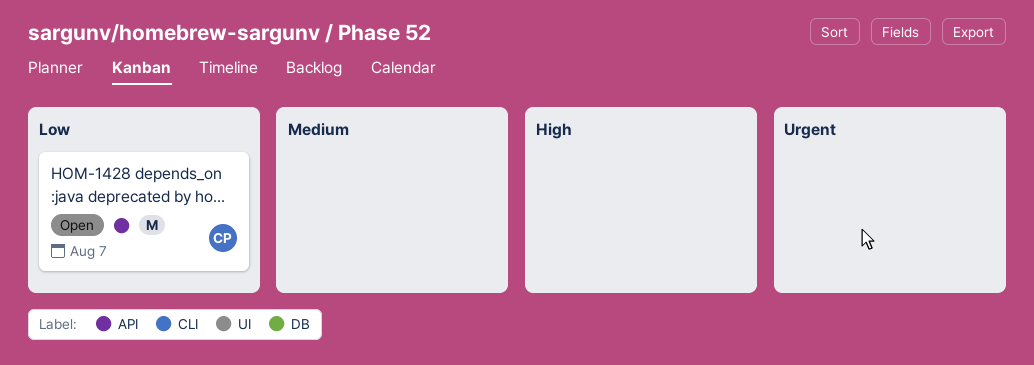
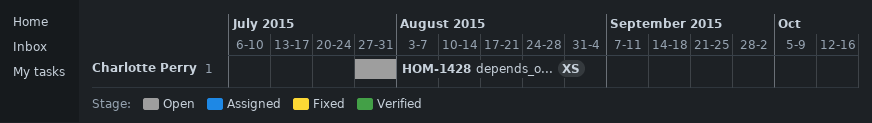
HOM-1428, estimate: M -> XS
HOM-1428, due: Aug 7 -> Jul 31

